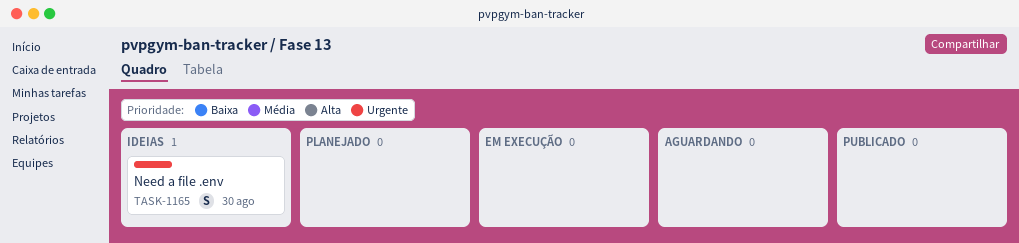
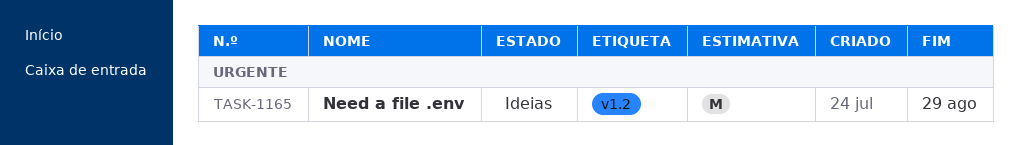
TASK-1165, estimate: S -> M
TASK-1165, due: Aug 30 -> Aug 29

